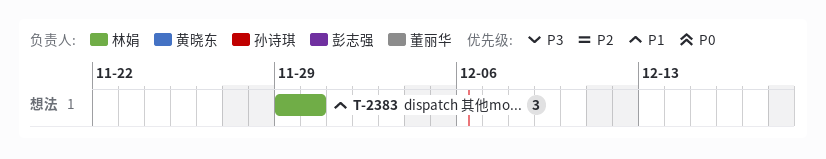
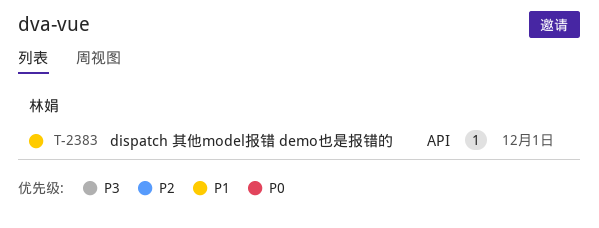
T-2383, estimate: 3 -> 1
T-2383, due: Nov 30 -> Dec 1

